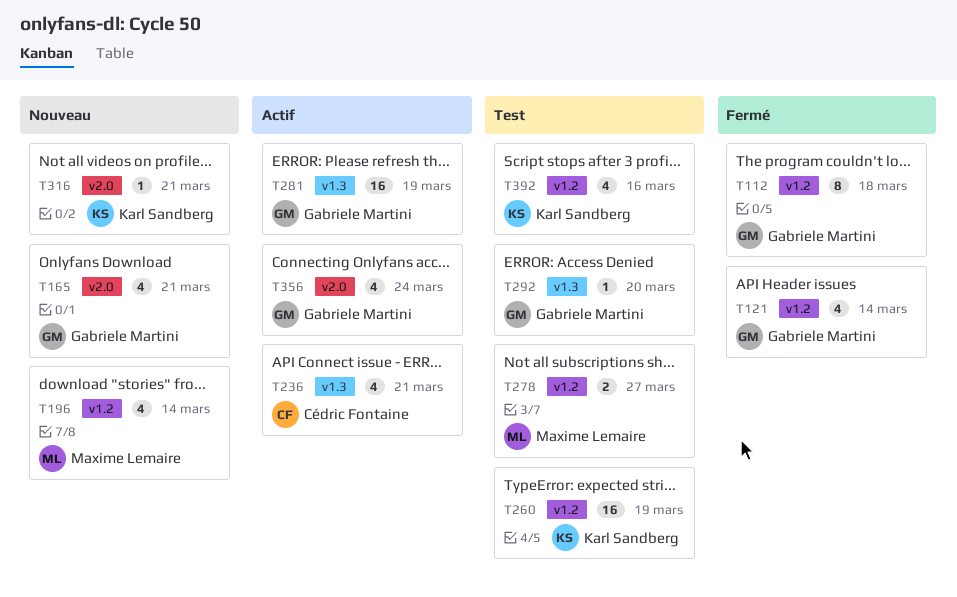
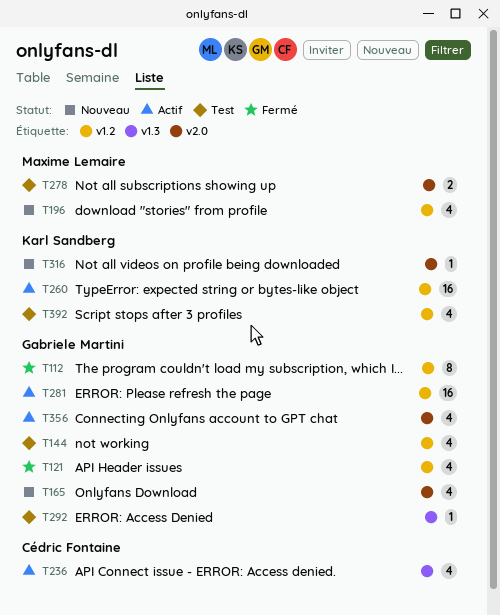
T144: none -> present
T260, status: Test -> Actif
T278, label: v1.2 -> v2.0
T281, label: v1.3 -> v1.2

